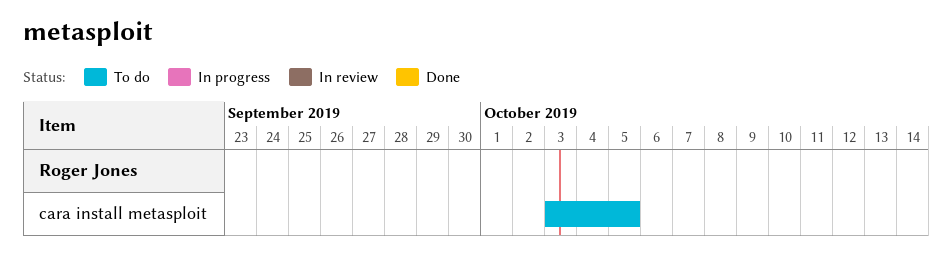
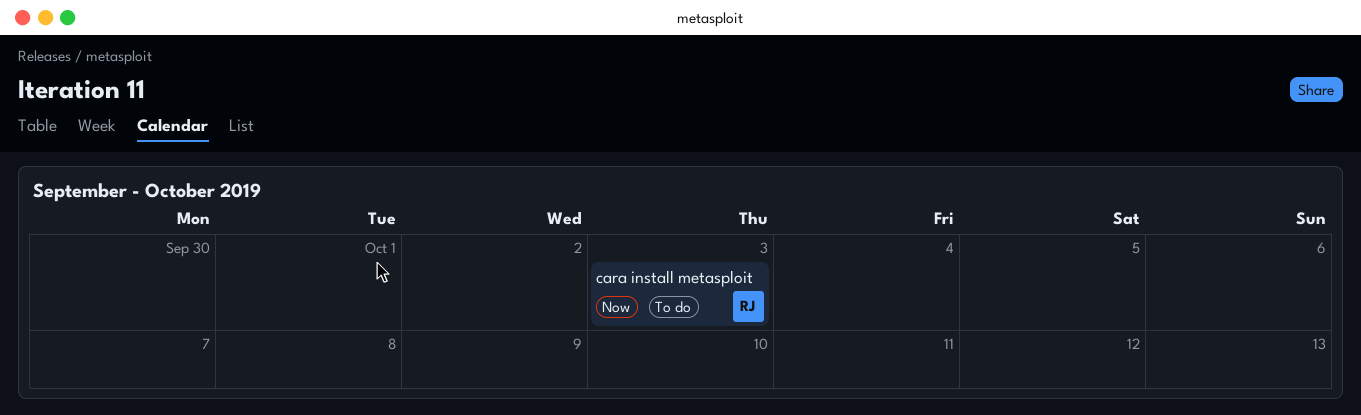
cara install metasploit, due: Oct 5 -> Oct 3

